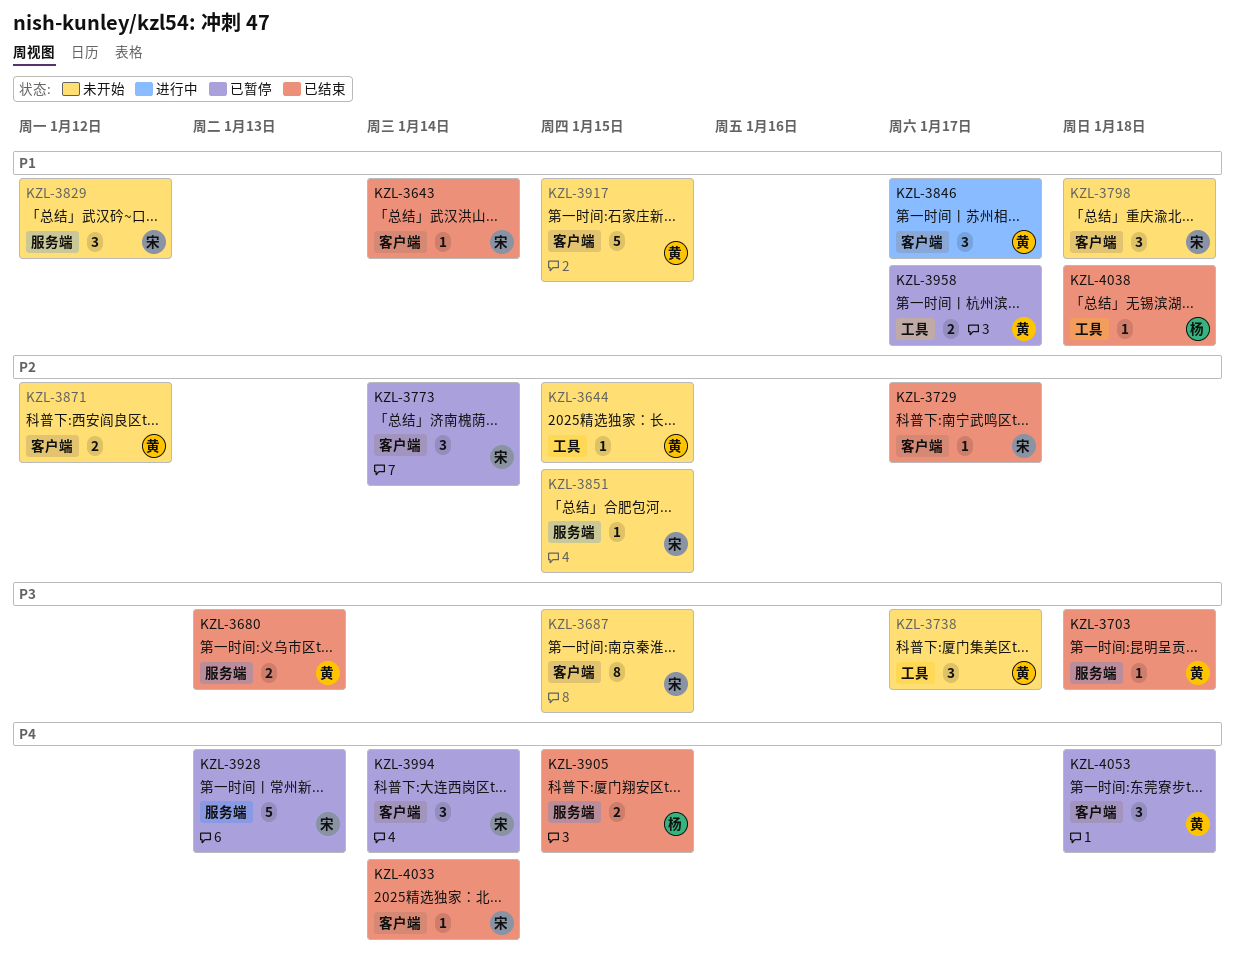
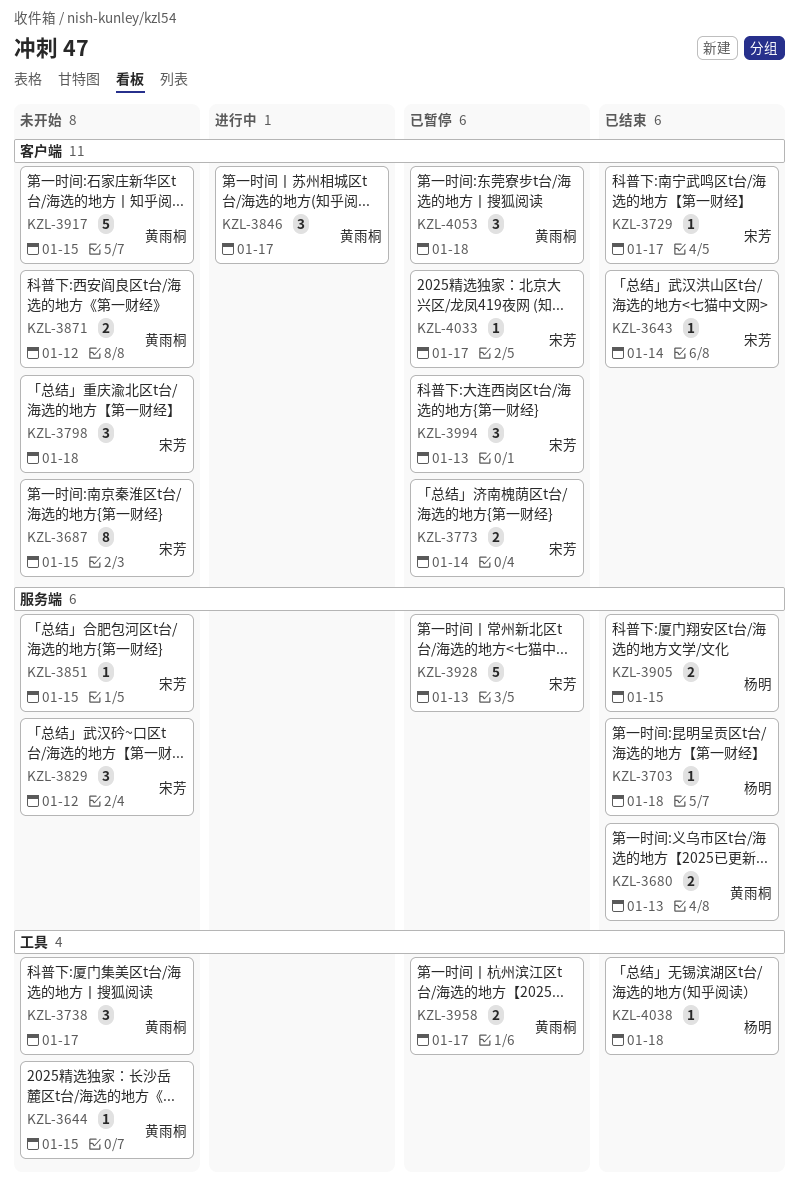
KZL-3703, owner: 黄雨桐 -> 杨明
KZL-3773, estimate: 3 -> 2
KZL-3994, due: Jan 14 -> Jan 13
KZL-4033, status: 已结束 -> 已暂停
KZL-4033, due: Jan 14 -> Jan 17

